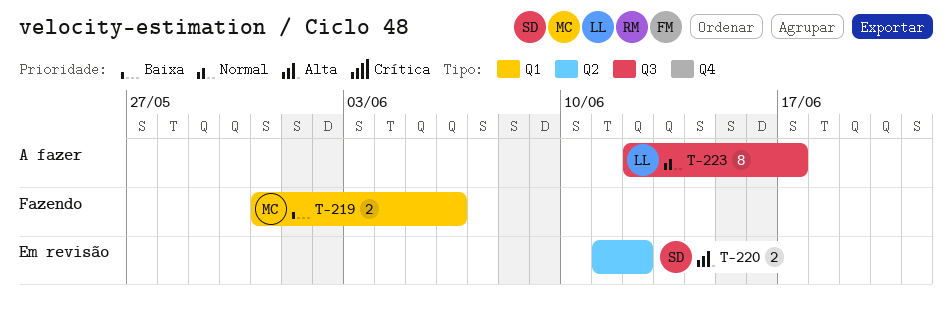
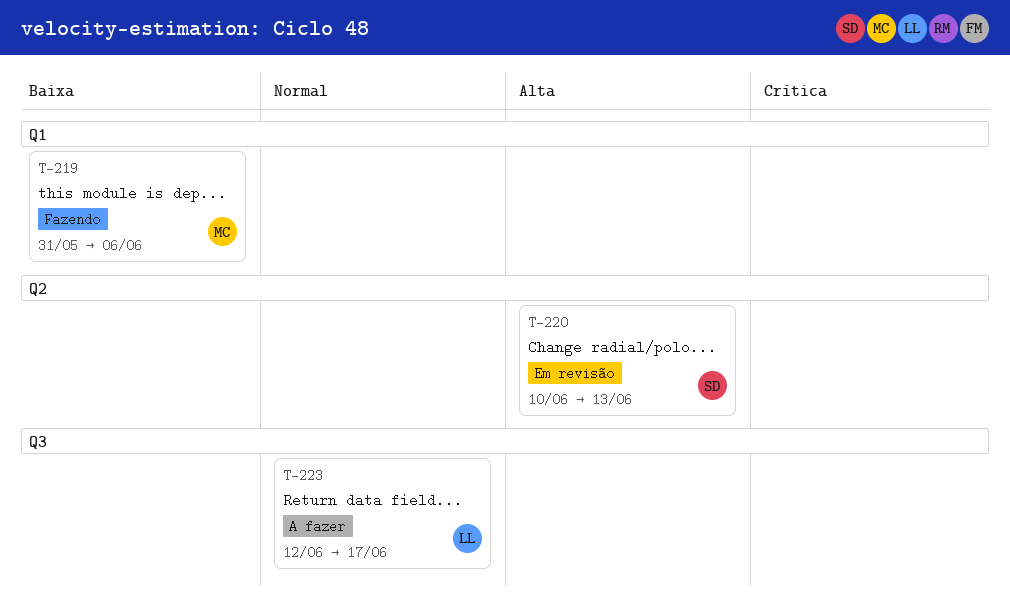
T-220, start: Jun 11 -> Jun 10
T-220, due: Jun 12 -> Jun 13

